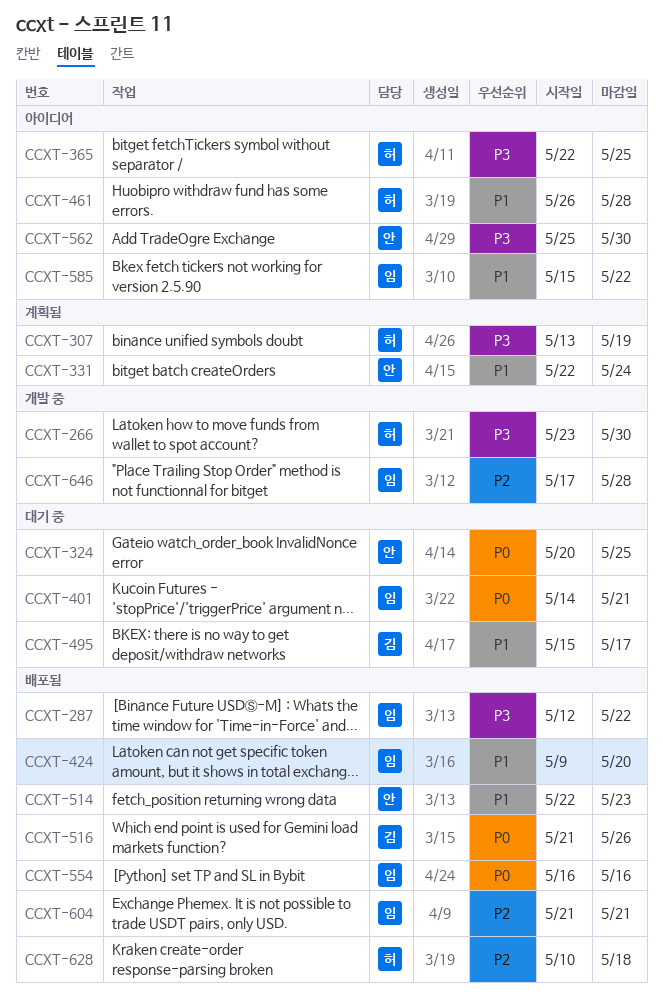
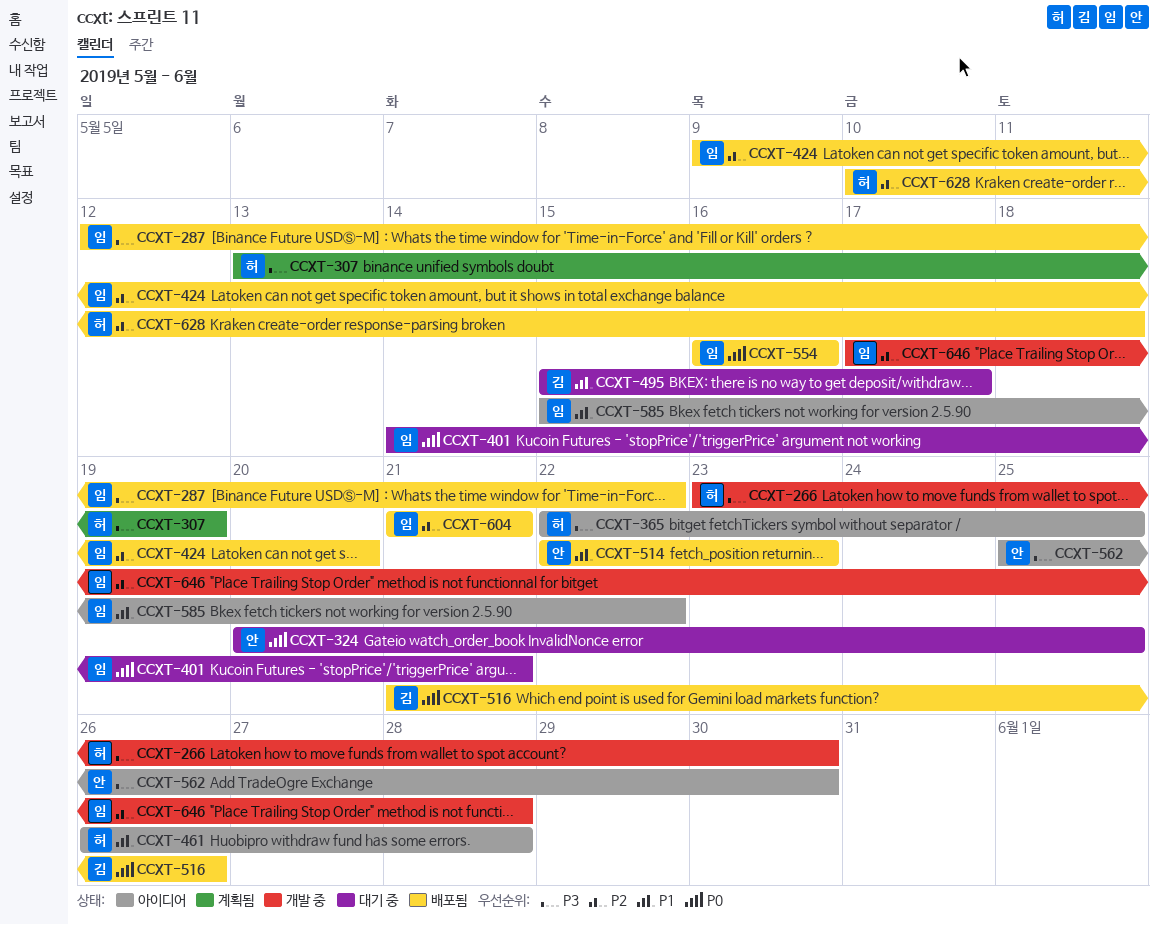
CCXT-331: present -> none
CCXT-424, priority: P1 -> P2

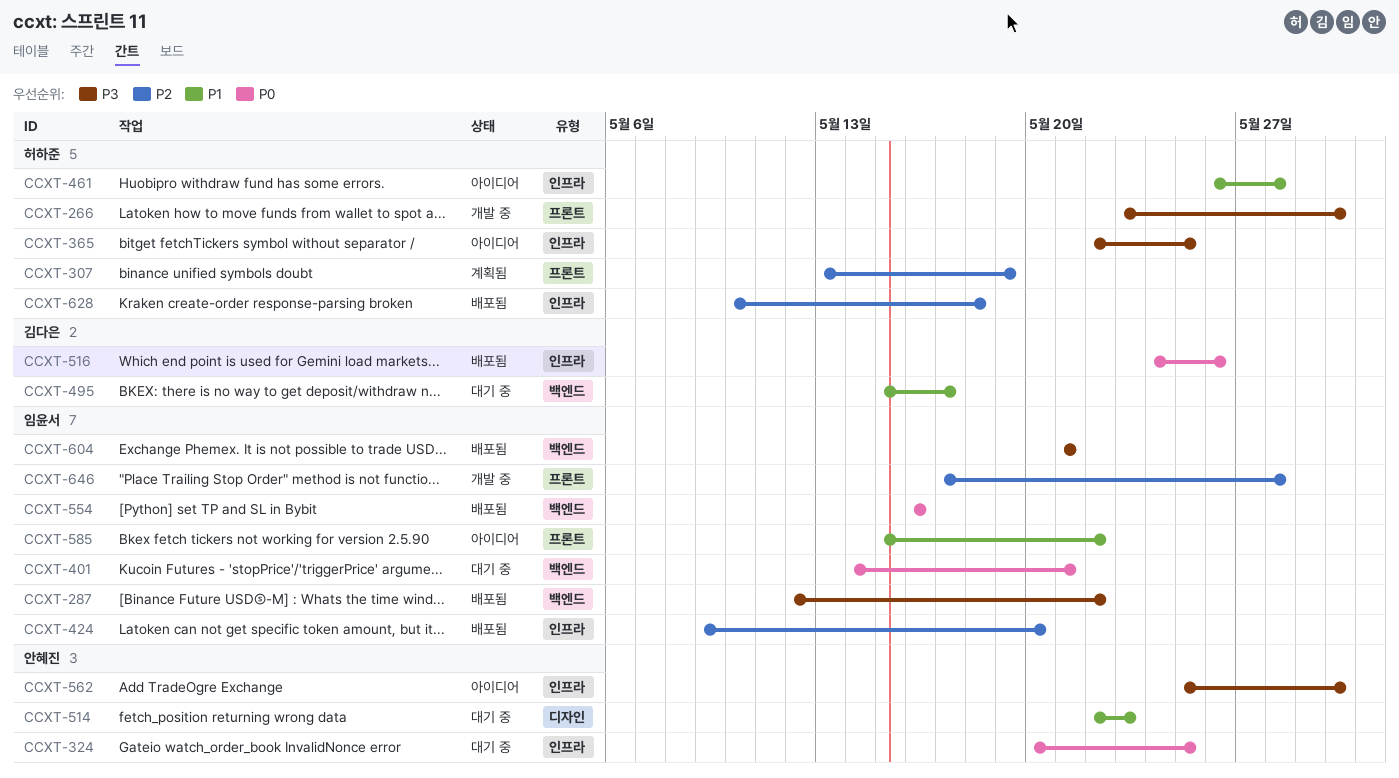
CCXT-307, priority: P3 -> P2
CCXT-514, status: 배포됨 -> 대기 중
CCXT-516, start: May 21 -> May 24
CCXT-604, priority: P2 -> P3

